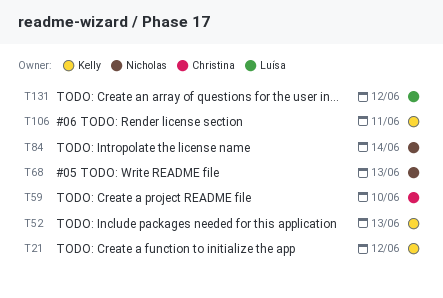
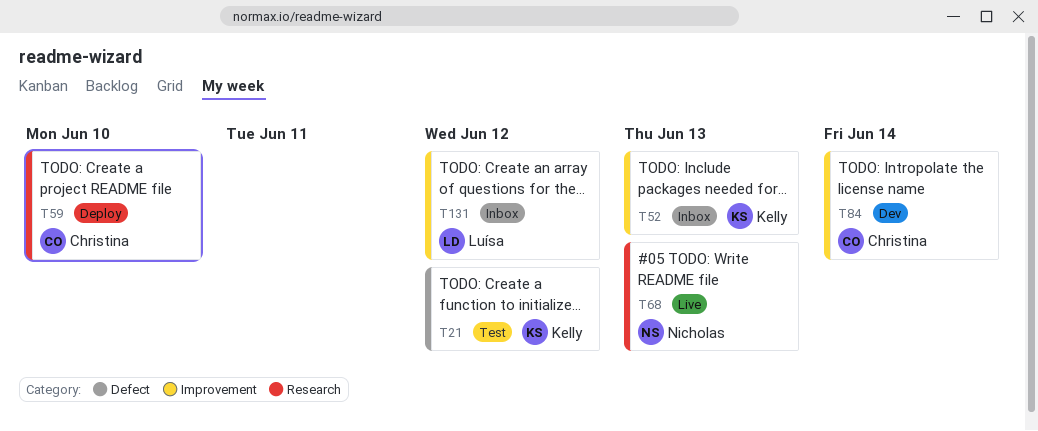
T84, owner: Nicholas -> Christina
T106: present -> none

